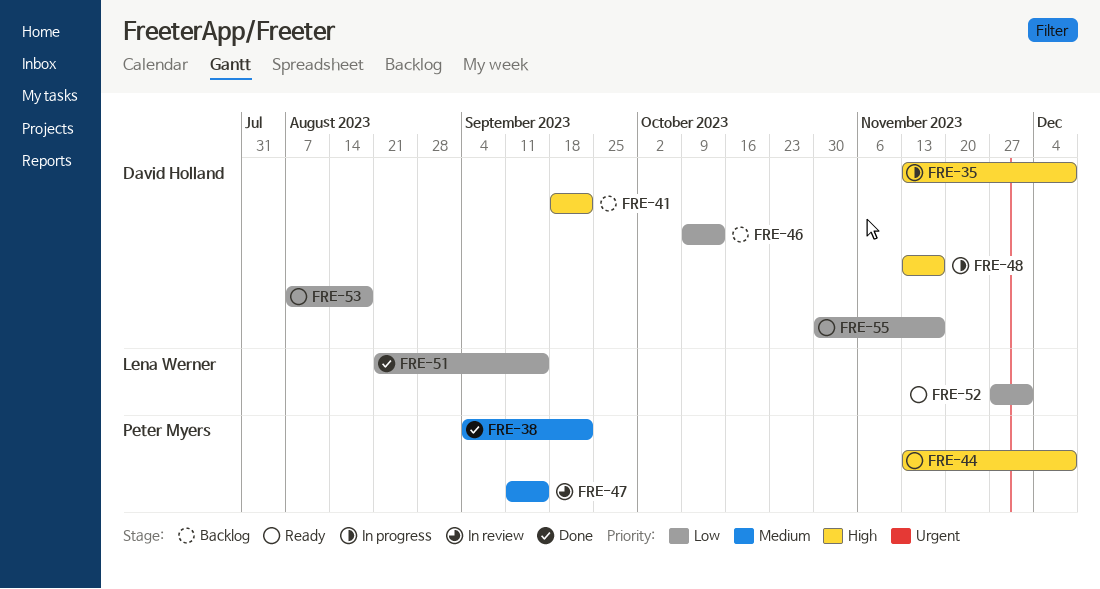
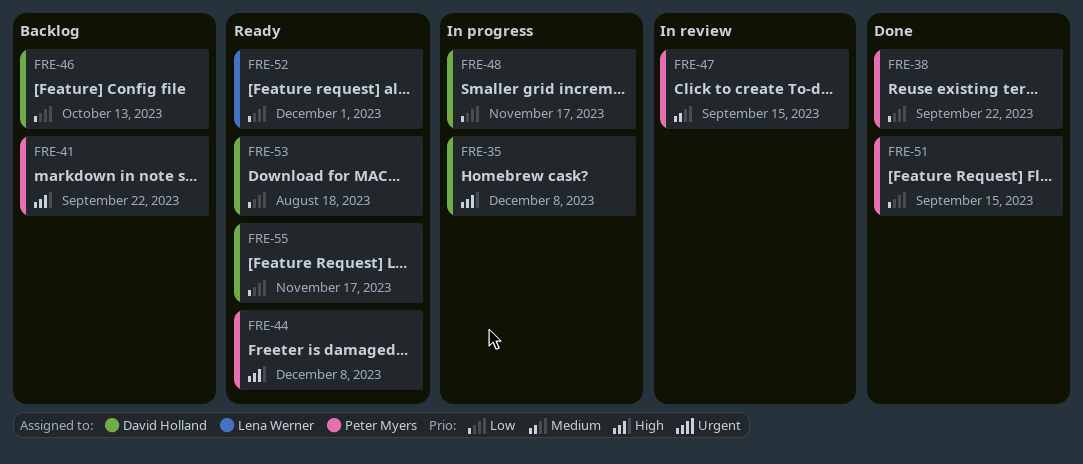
FRE-38, priority: Medium -> Low
FRE-41, owner: David Holland -> Peter Myers
FRE-48, priority: High -> Low
FRE-51, owner: Lena Werner -> Peter Myers

